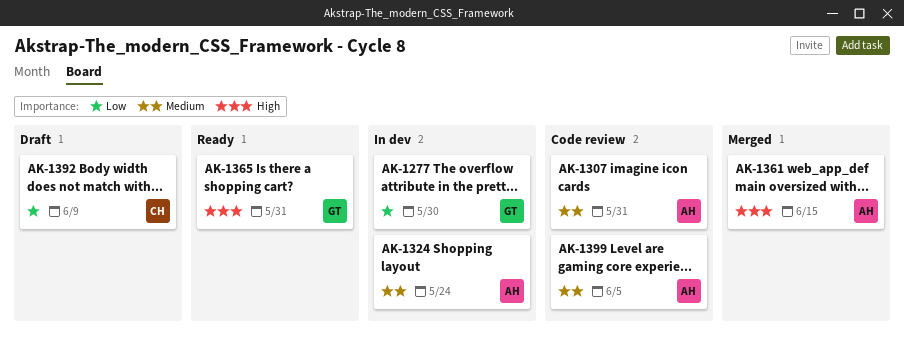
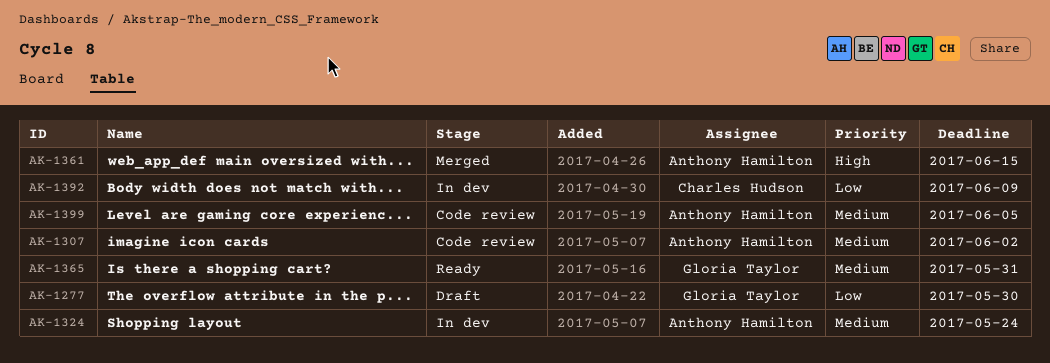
AK-1277, status: In dev -> Draft
AK-1307, due: May 31 -> Jun 2
AK-1365, priority: High -> Medium
AK-1392, status: Draft -> In dev

